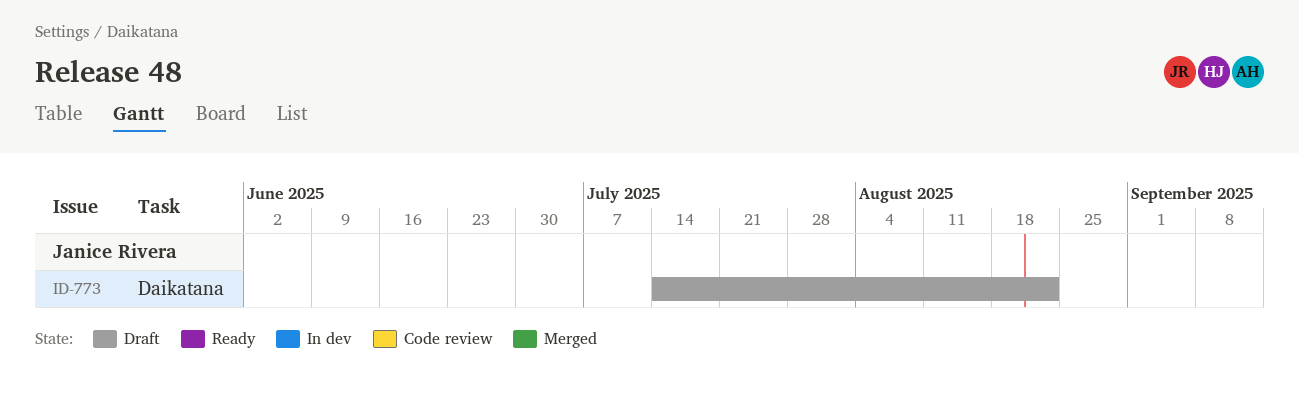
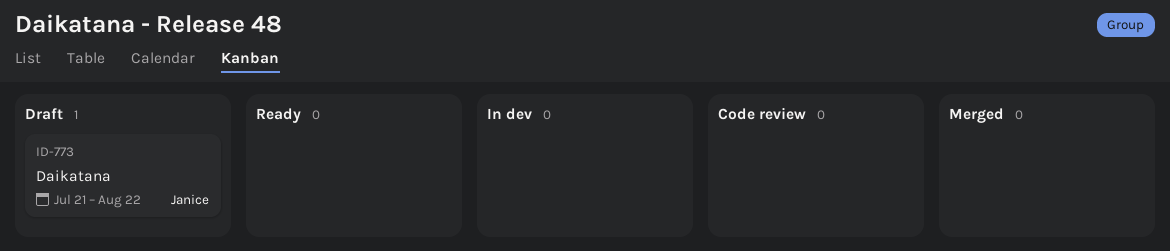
ID-773, start: Jul 14 -> Jul 21

